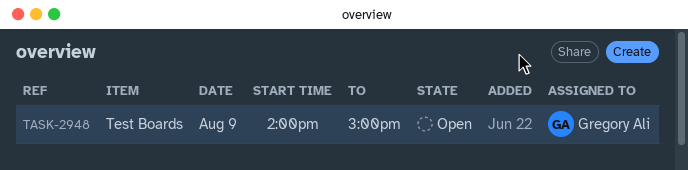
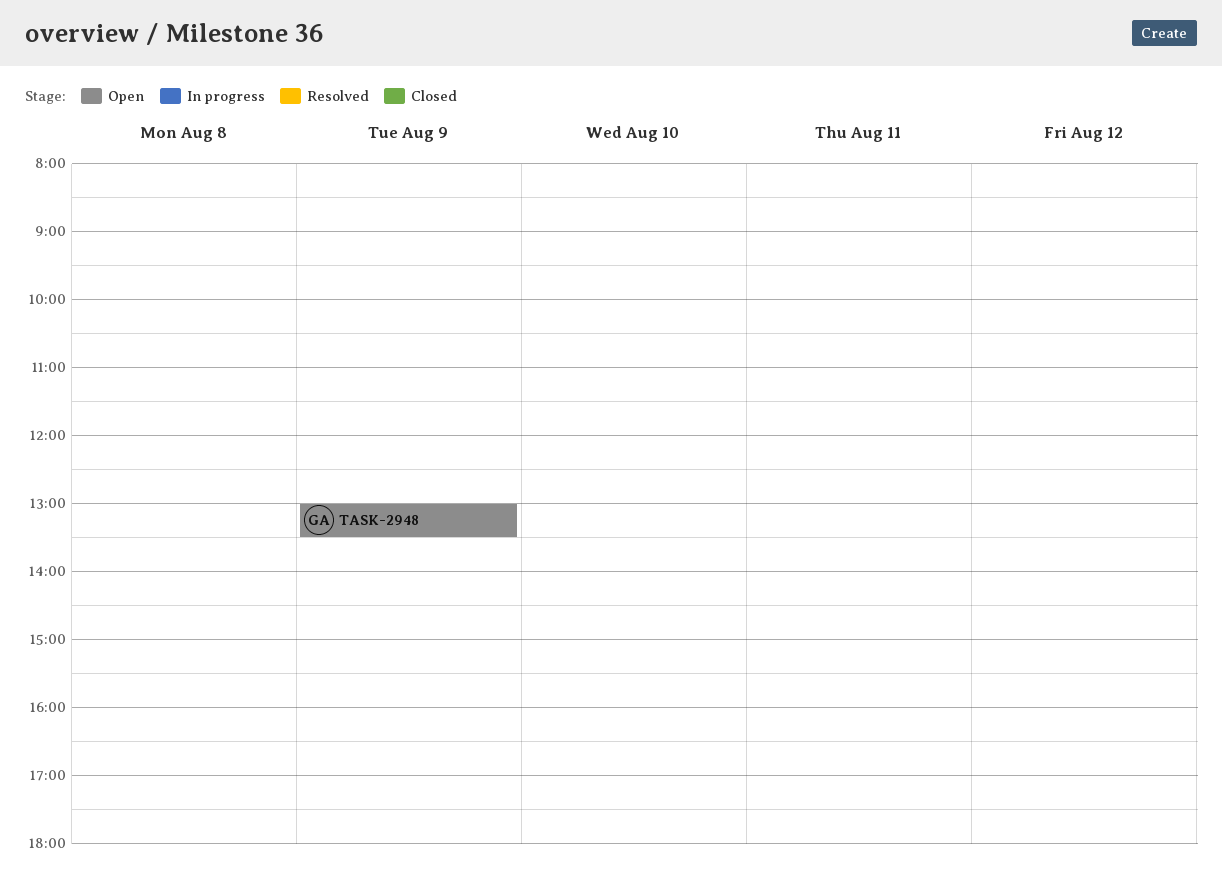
TASK-2948, begins: 14:00 -> 13:00
TASK-2948, ends: 15:00 -> 13:30

